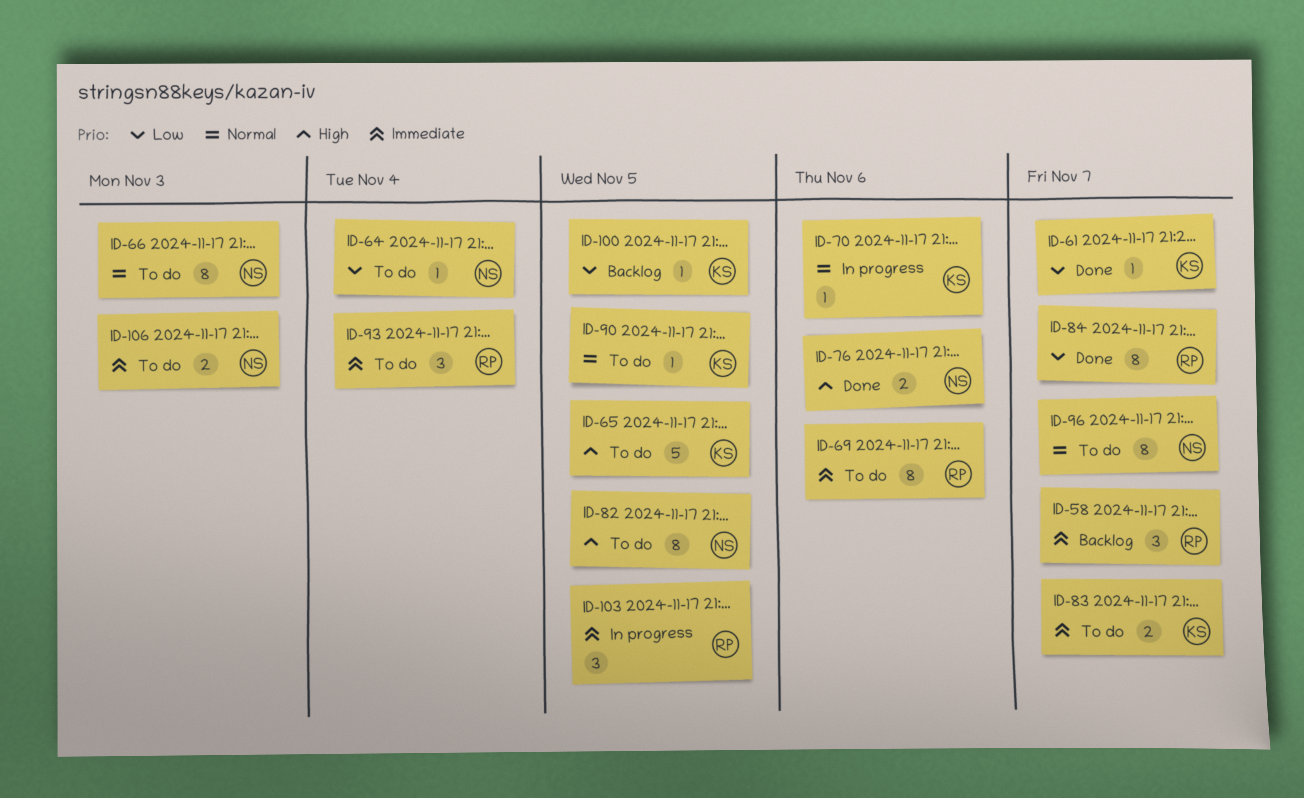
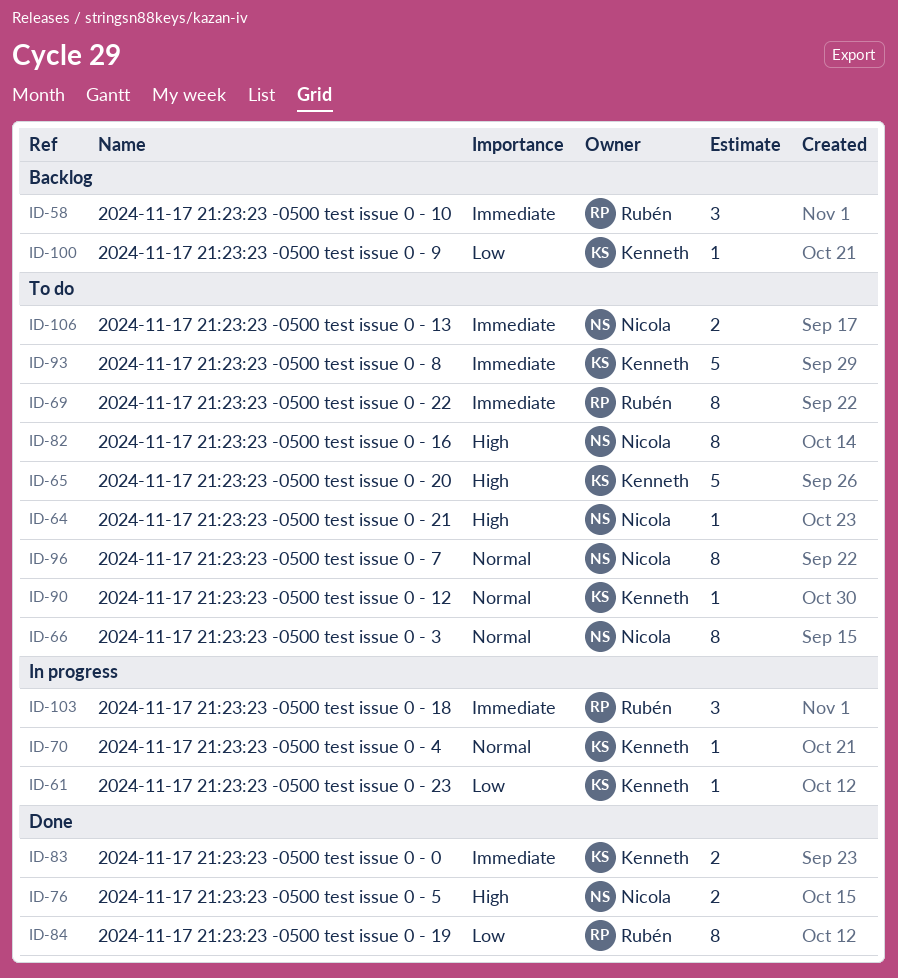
ID-61, status: Done -> In progress
ID-64, priority: Low -> High
ID-83, status: To do -> Done
ID-93, owner: Rubén -> Kenneth
ID-93, estimate: 3 -> 5

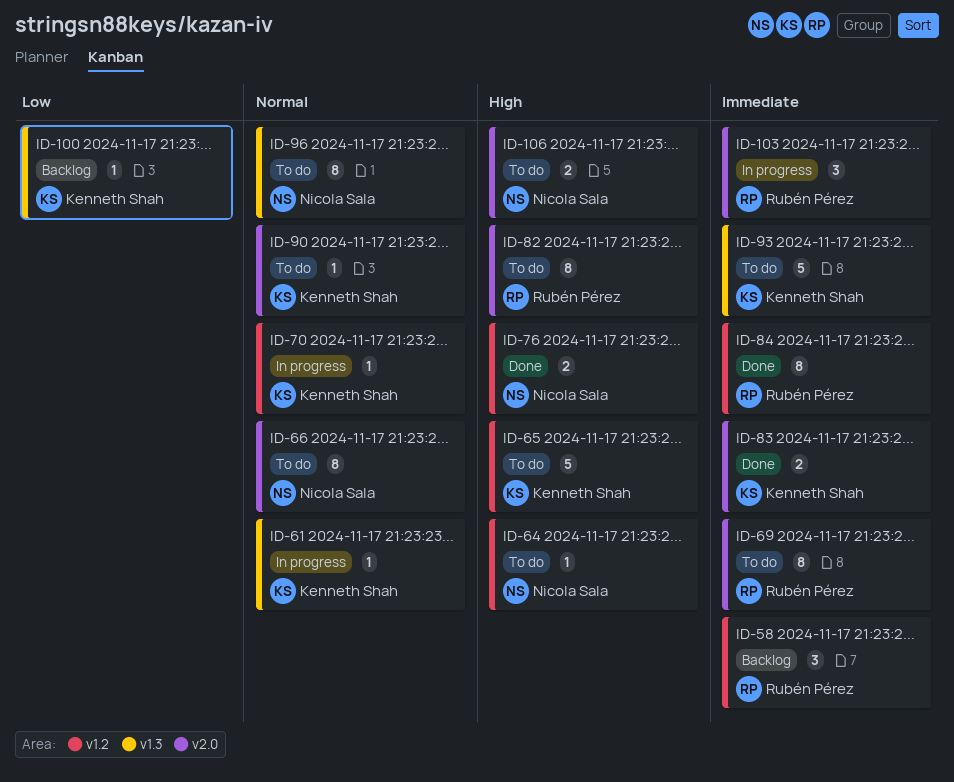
ID-61, priority: Low -> Normal
ID-82, owner: Nicola Sala -> Rubén Pérez
ID-84, priority: Low -> Immediate
ID-106, priority: Immediate -> High

